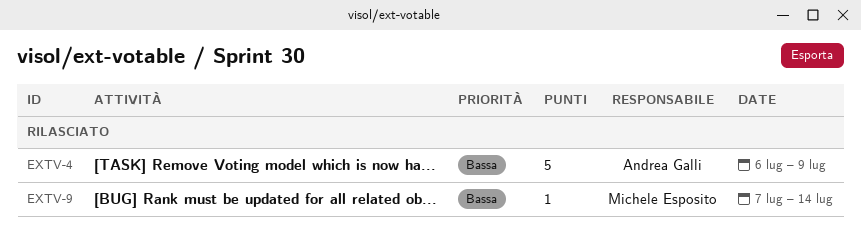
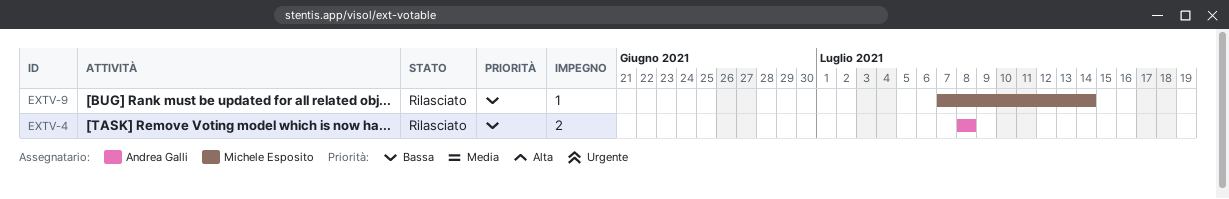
EXTV-4, estimate: 5 -> 2
EXTV-4, start: Jul 6 -> Jul 8
EXTV-4, due: Jul 9 -> Jul 8

